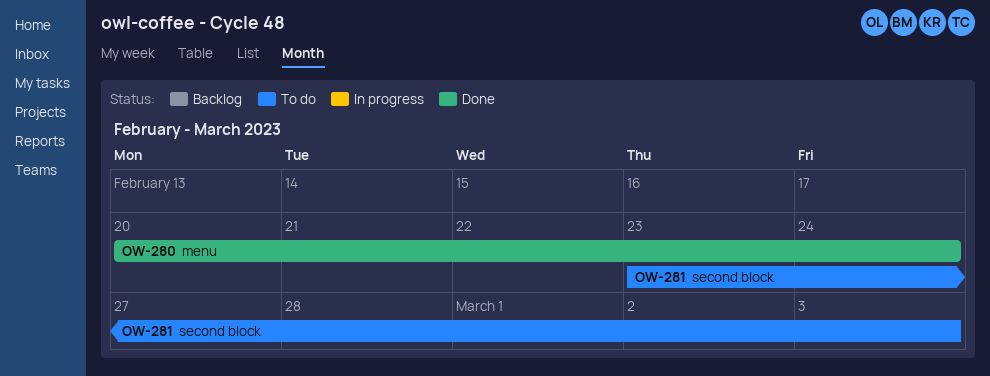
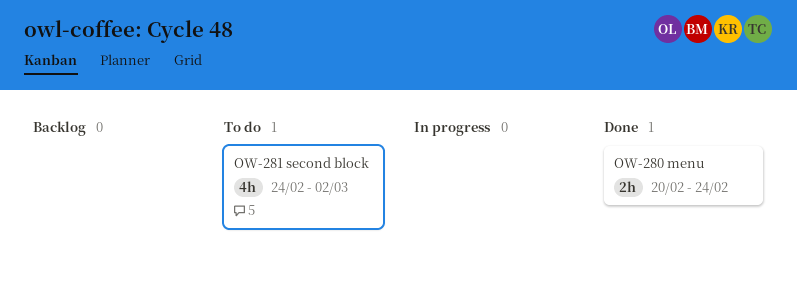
OW-281, start: Feb 23 -> Feb 24
OW-281, due: Mar 3 -> Mar 2

